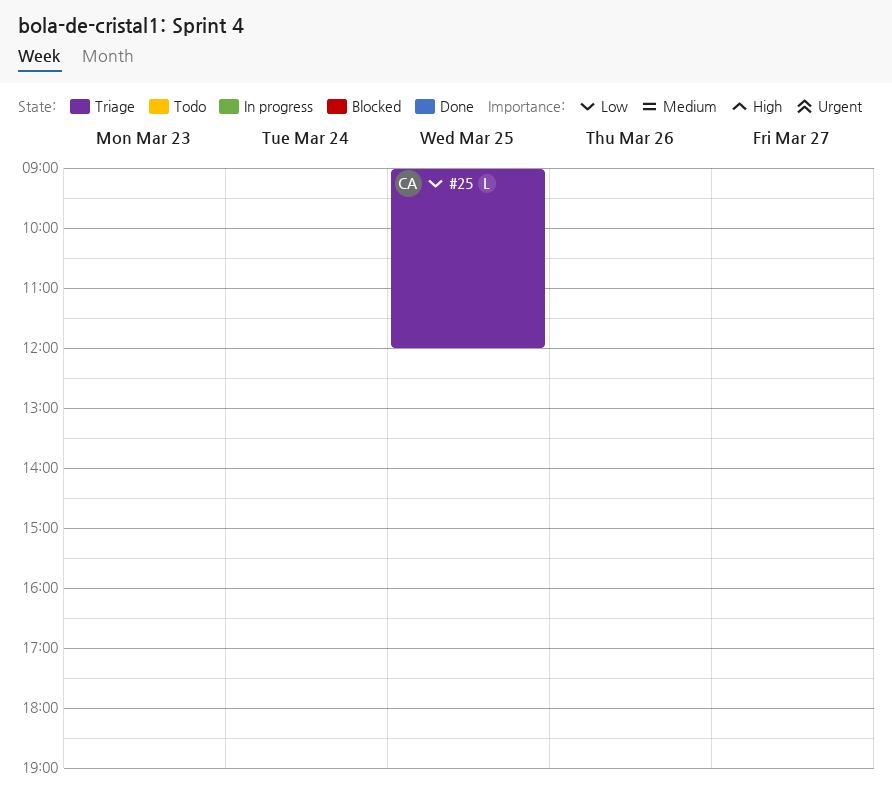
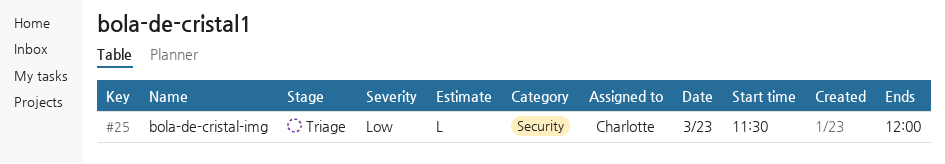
#25, day: Mar 25 -> Mar 23
#25, begins: 09:00 -> 11:30

